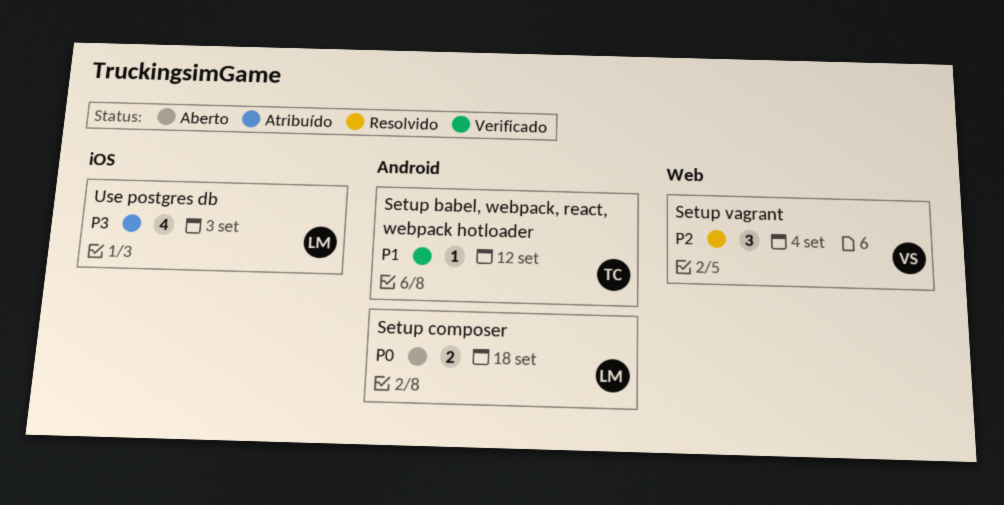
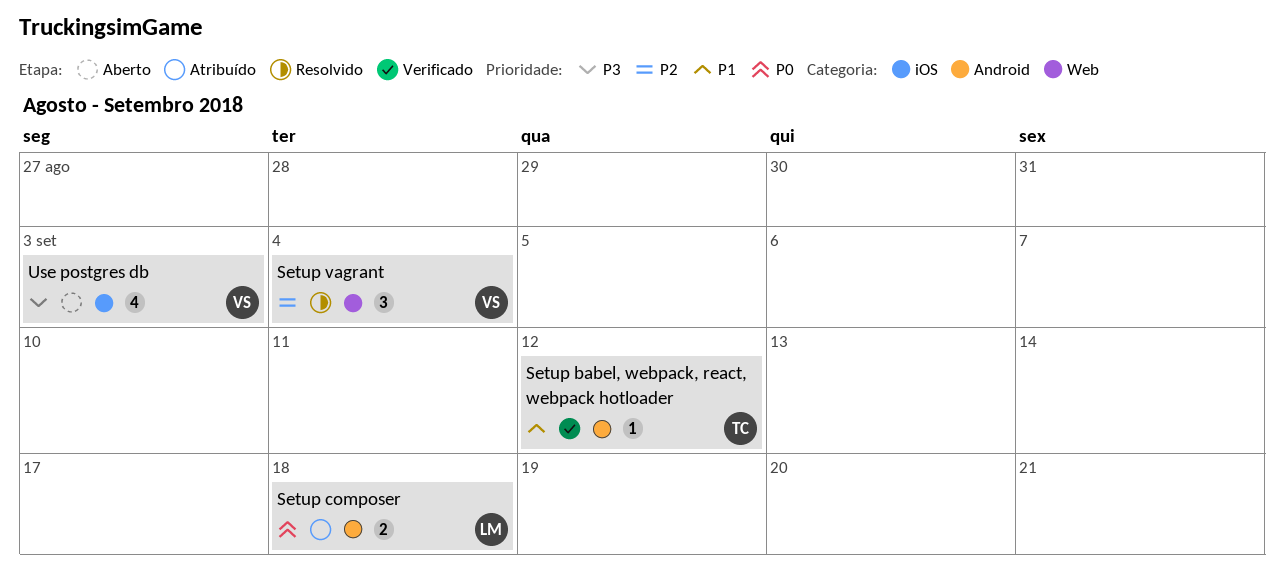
Setup composer, status: Aberto -> Atribuído
Use postgres db, status: Atribuído -> Aberto
Use postgres db, owner: LM -> VS

